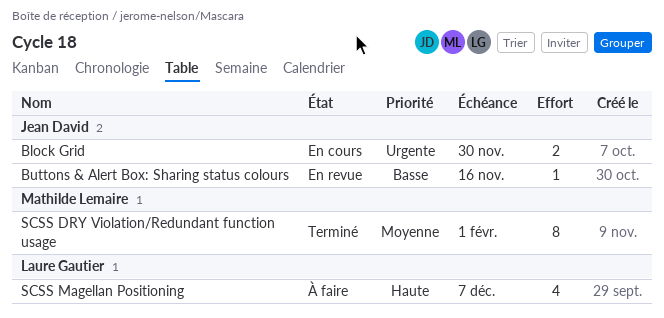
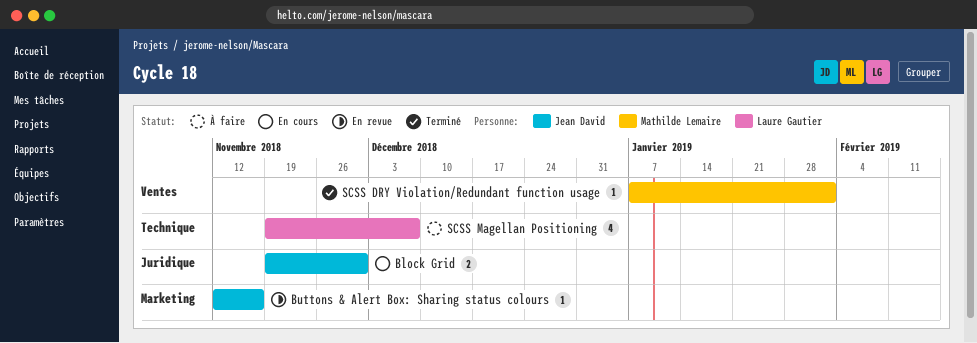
SCSS DRY Violation/Redundant function usage, estimate: 8 -> 1

